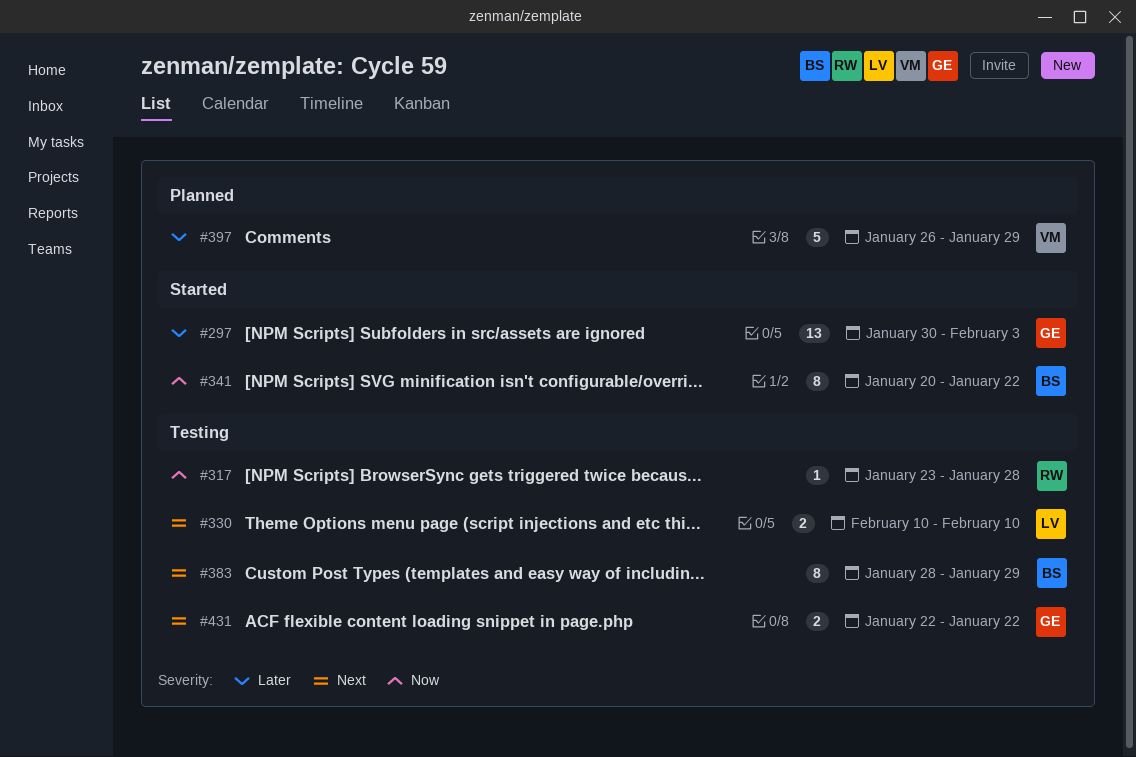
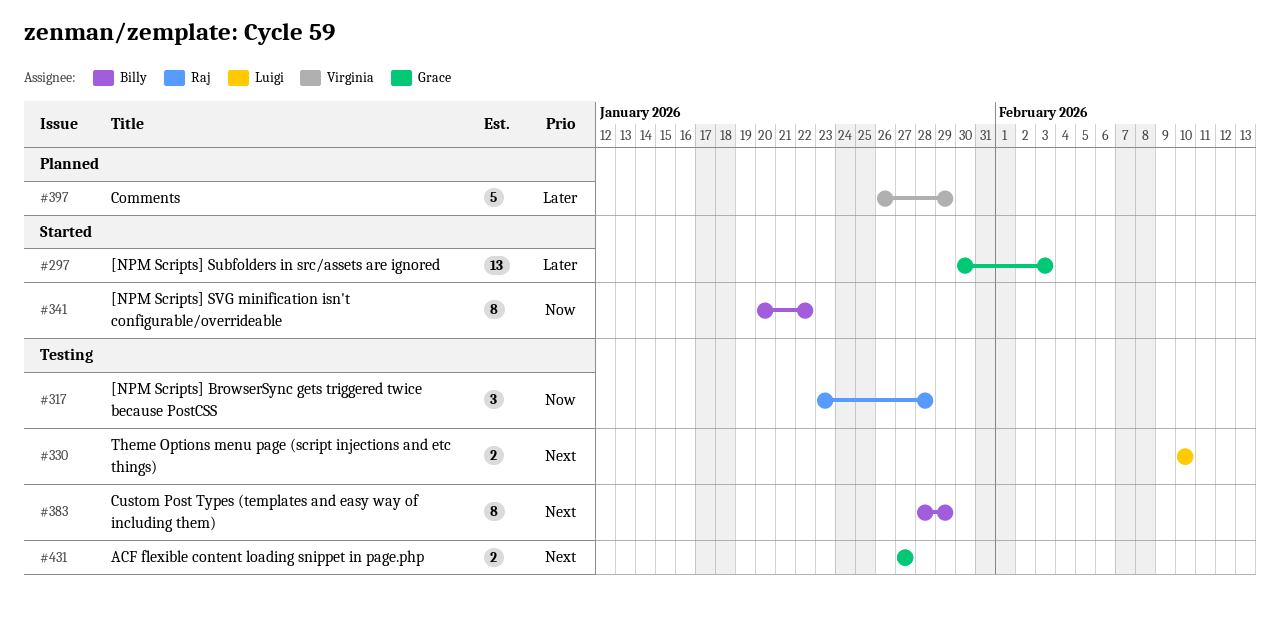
#317, estimate: 1 -> 3
#431, start: Jan 22 -> Jan 27
#431, due: Jan 22 -> Jan 27

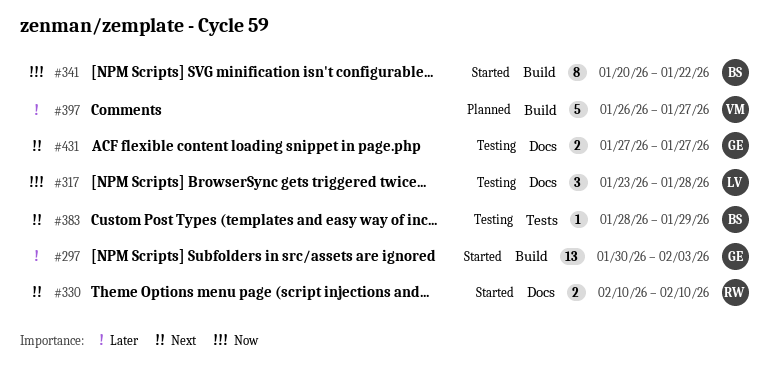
#317, owner: Raj -> Luigi
#330, status: Testing -> Started
#330, owner: Luigi -> Raj
#383, estimate: 8 -> 1
#397, due: Jan 29 -> Jan 27

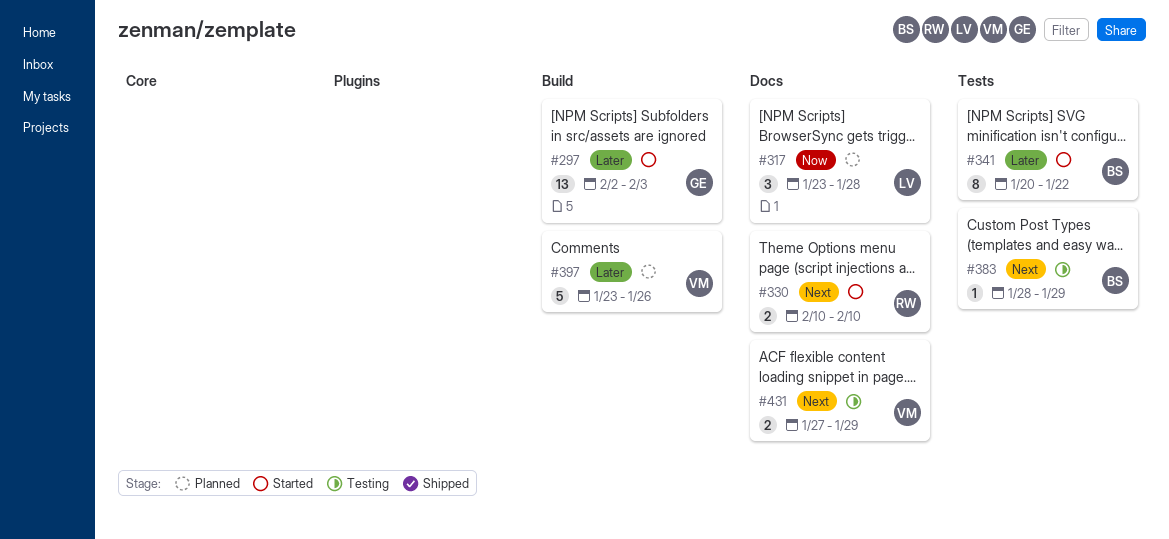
#297, start: Jan 30 -> Feb 2
#317, status: Testing -> Planned
#341, priority: Now -> Later
#341, label: Build -> Tests
#397, start: Jan 26 -> Jan 23
#397, due: Jan 27 -> Jan 26
#431, owner: GE -> VM
#431, due: Jan 27 -> Jan 29

